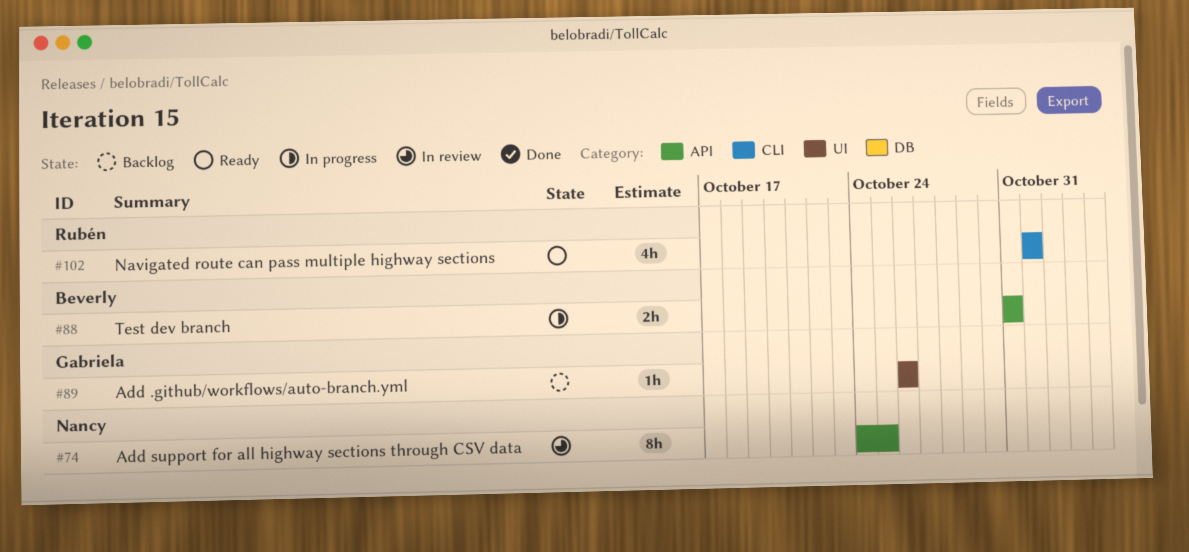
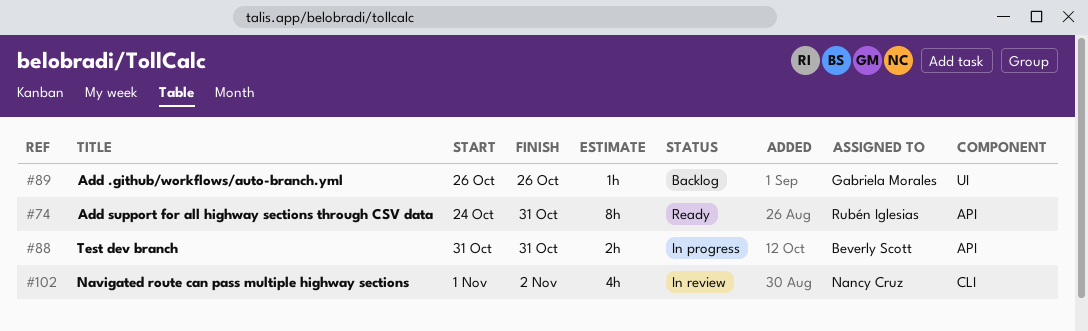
#74, status: In review -> Ready
#74, owner: Nancy Cruz -> Rubén Iglesias
#74, due: Oct 25 -> Oct 31
#102, status: Ready -> In review
#102, owner: Rubén Iglesias -> Nancy Cruz
#102, due: Nov 1 -> Nov 2

